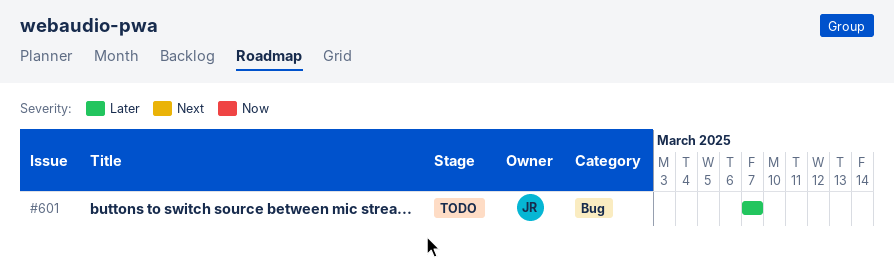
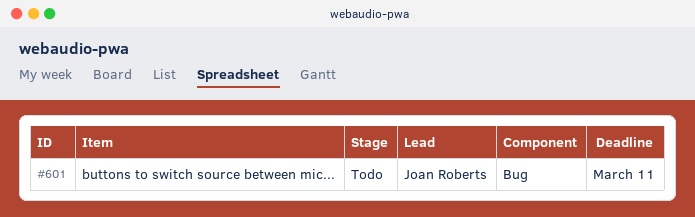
#601, due: Mar 7 -> Mar 11

